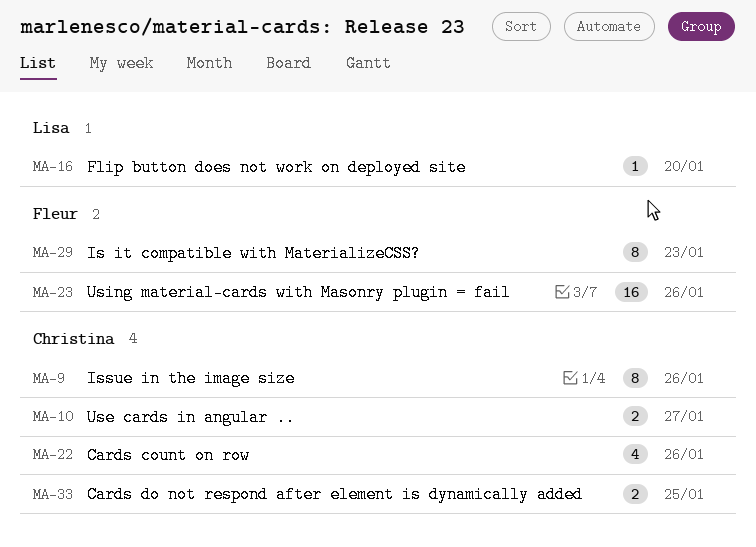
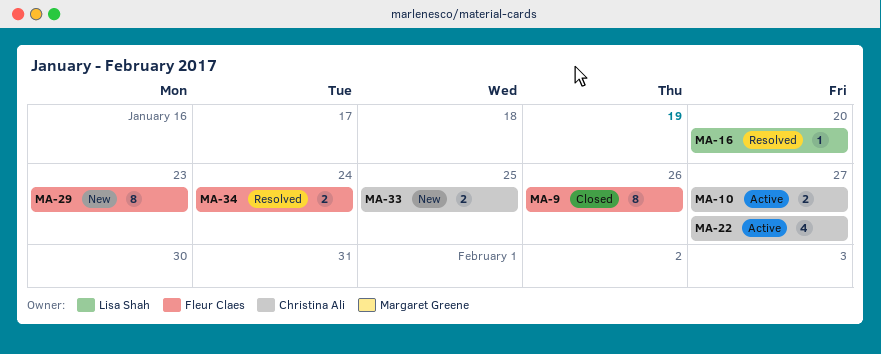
MA-9, owner: Christina Ali -> Fleur Claes
MA-22, due: Jan 26 -> Jan 27
MA-23: present -> none
MA-34: none -> present

